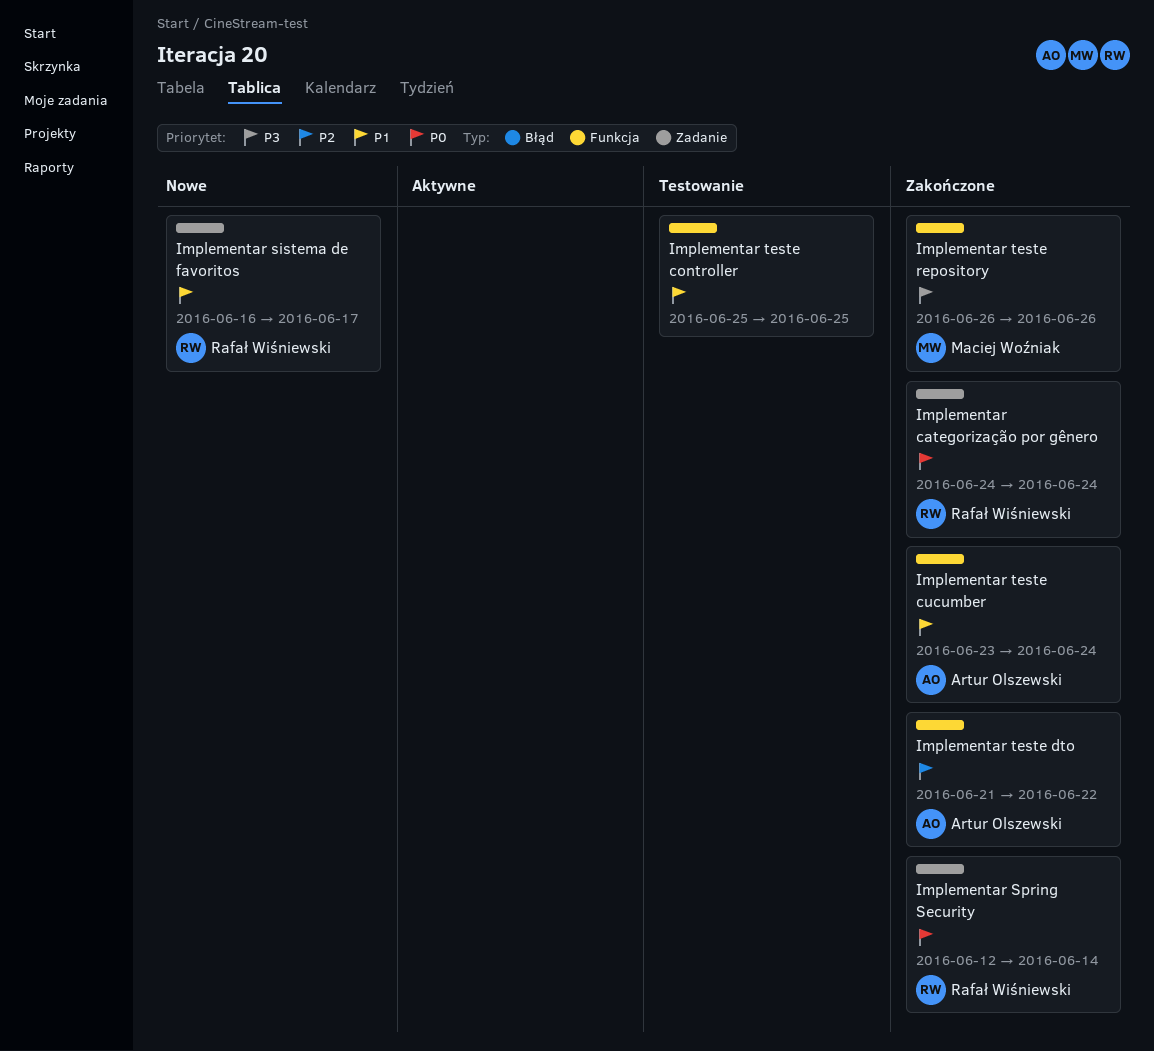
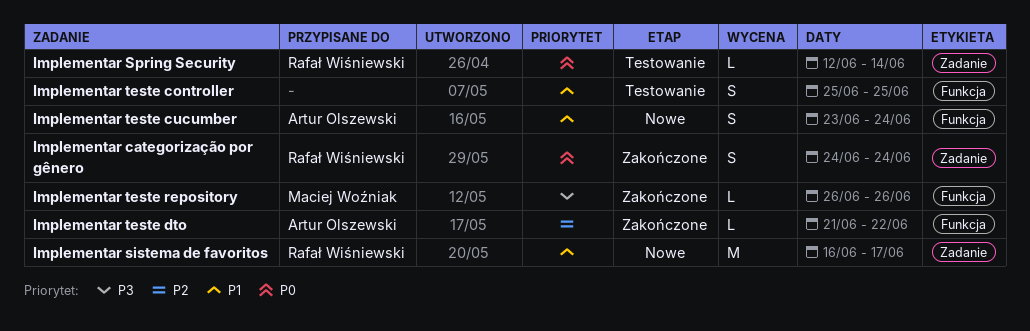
Implementar Spring Security, status: Zakończone -> Testowanie
Implementar teste cucumber, status: Zakończone -> Nowe

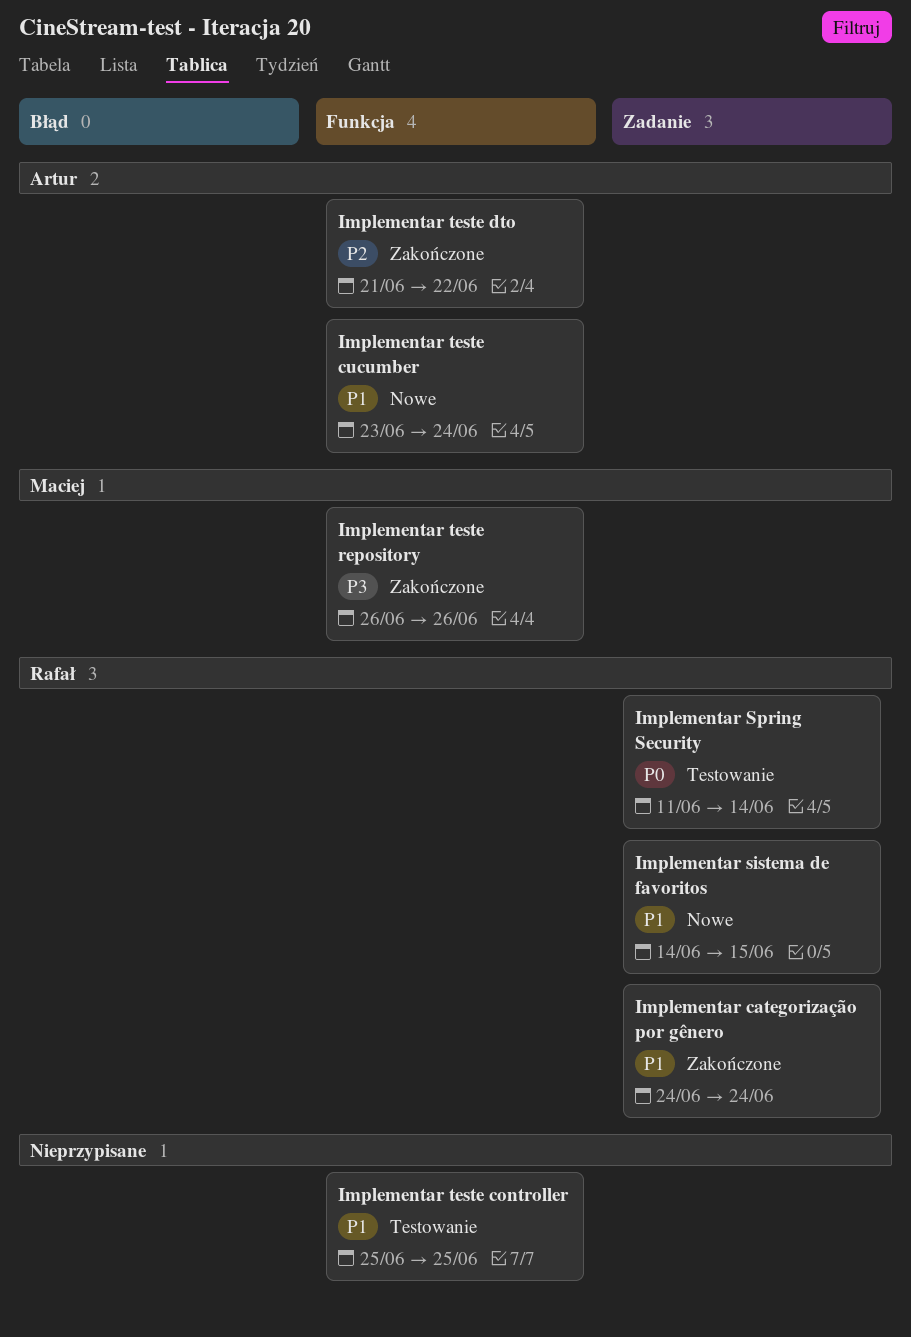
Implementar categorização por gênero, priority: P0 -> P1
Implementar sistema de favoritos, start: Jun 16 -> Jun 14
Implementar sistema de favoritos, due: Jun 17 -> Jun 15
Implementar Spring Security, start: Jun 12 -> Jun 11

